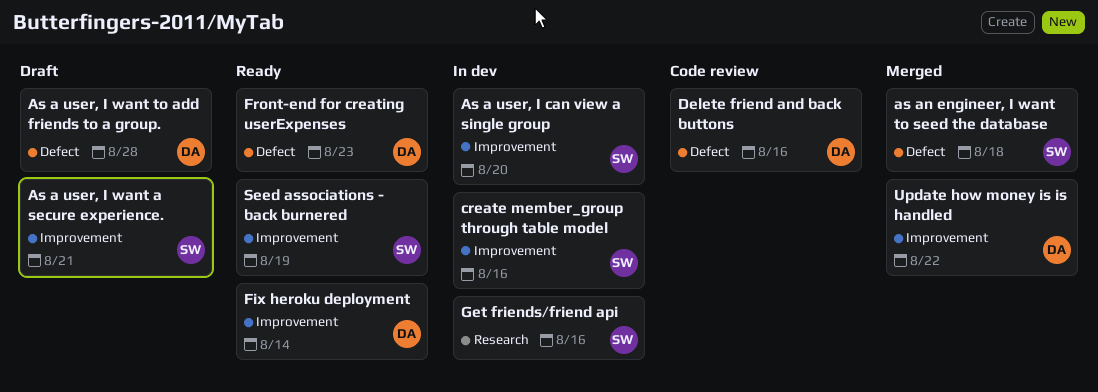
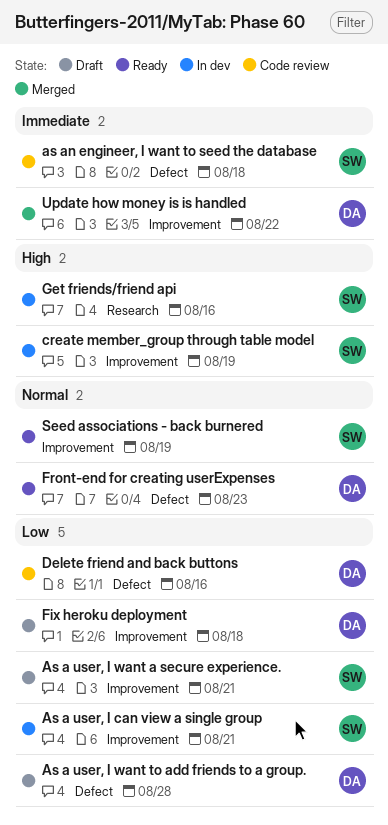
As a user, I can view a single group, due: Aug 20 -> Aug 21
as an engineer, I want to seed the database, status: Merged -> Code review
create member_group through table model, due: Aug 16 -> Aug 19
Fix heroku deployment, status: Ready -> Draft
Fix heroku deployment, due: Aug 14 -> Aug 18

